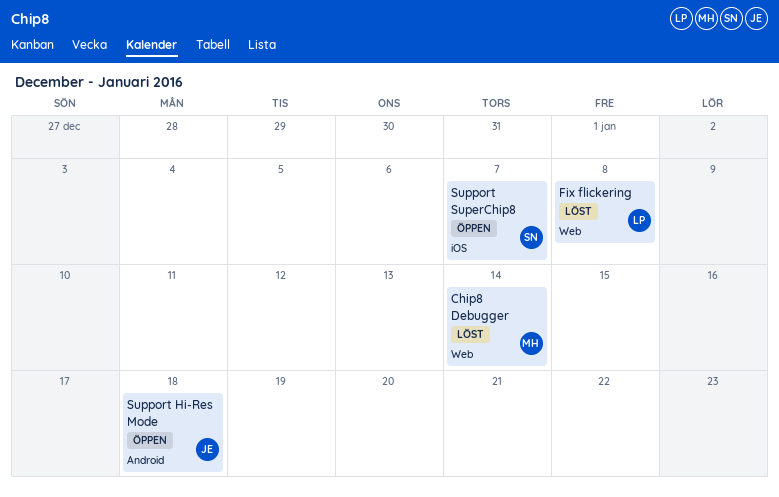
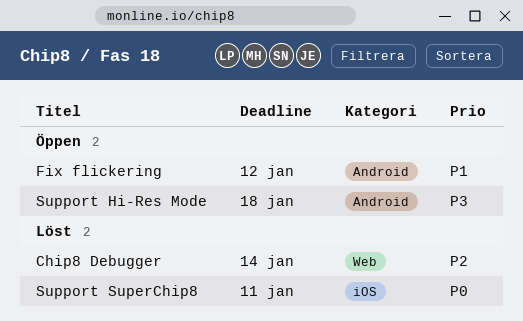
Fix flickering, status: Löst -> Öppen
Fix flickering, label: Web -> Android
Fix flickering, due: Jan 8 -> Jan 12
Support SuperChip8, status: Öppen -> Löst
Support SuperChip8, due: Jan 7 -> Jan 11

